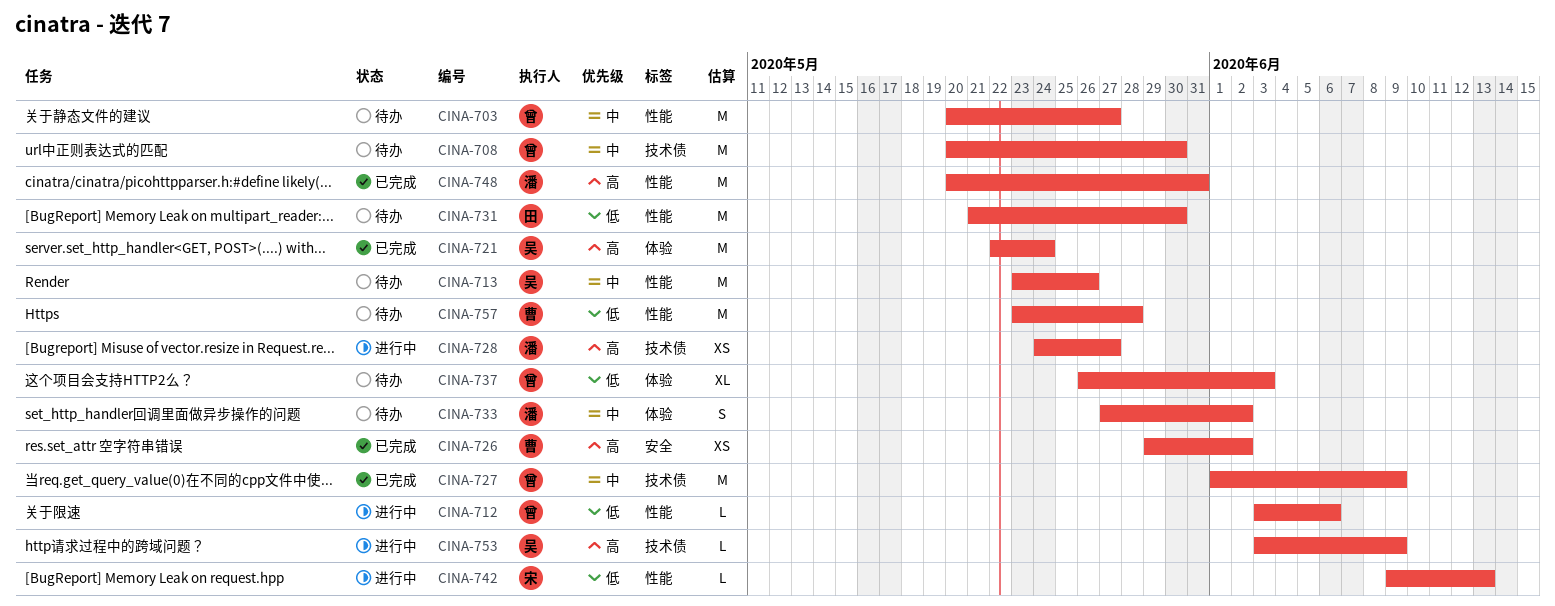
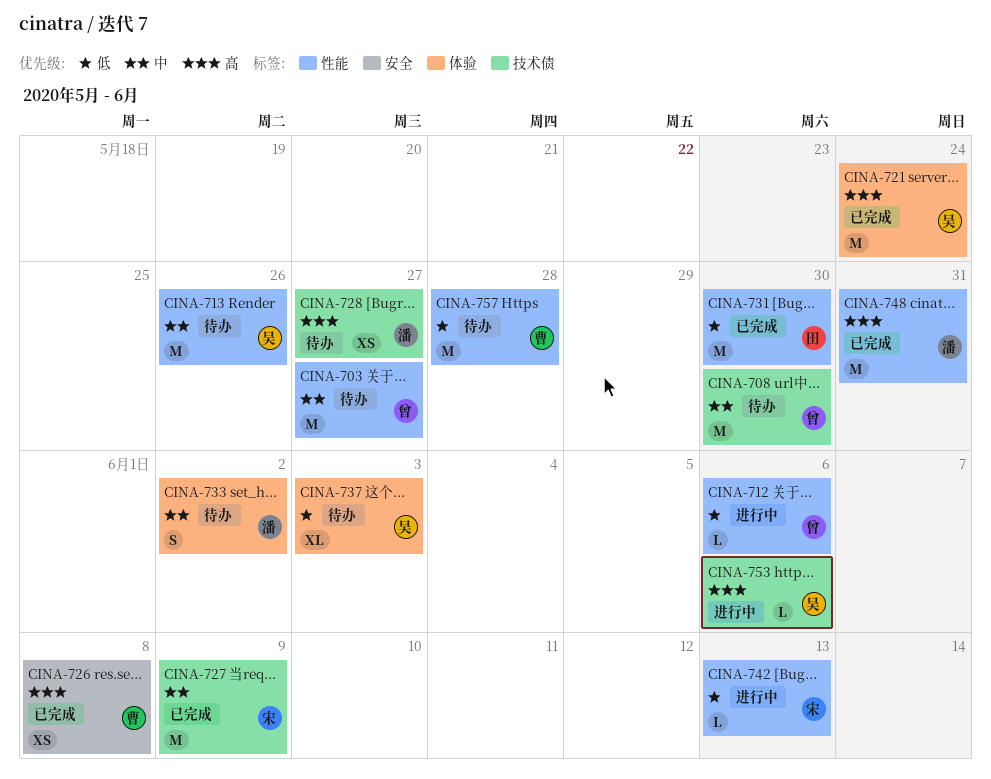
CINA-726, due: Jun 2 -> Jun 8
CINA-727, owner: 曾 -> 宋
CINA-728, status: 进行中 -> 待办
CINA-731, status: 待办 -> 已完成
CINA-737, owner: 曾 -> 吴
CINA-753, due: Jun 9 -> Jun 6

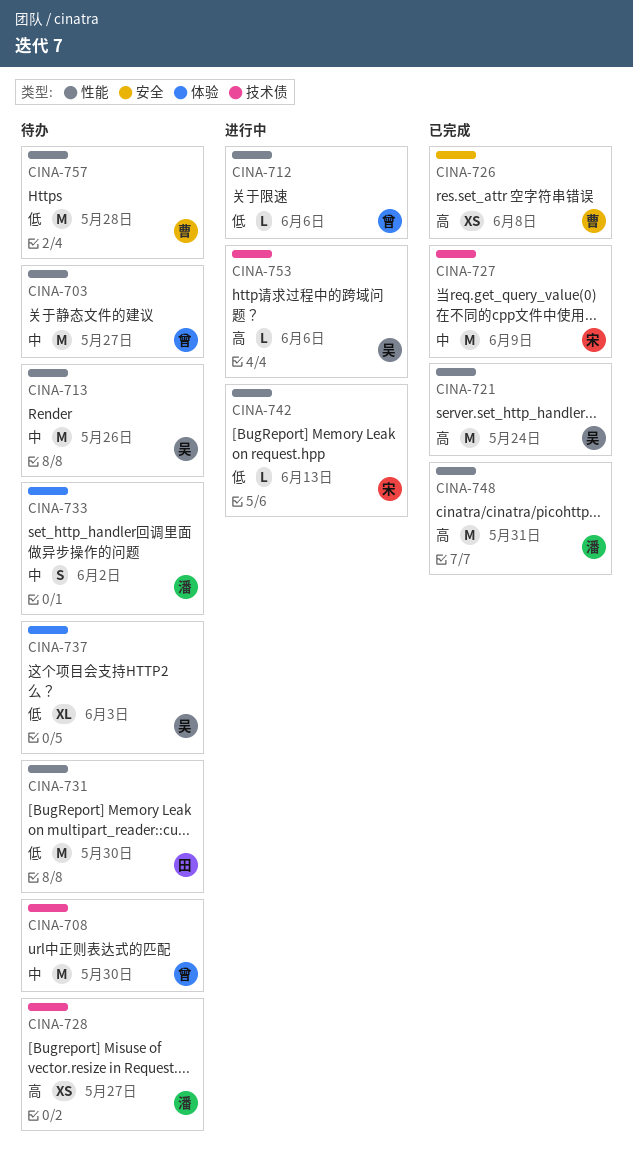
CINA-721, label: 体验 -> 性能
CINA-731, status: 已完成 -> 待办

